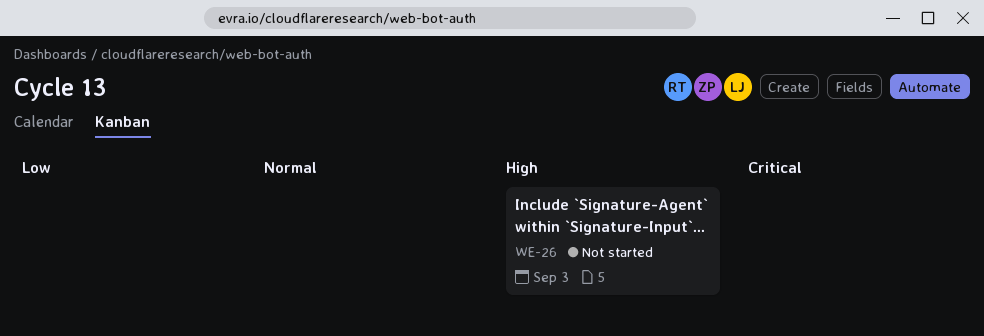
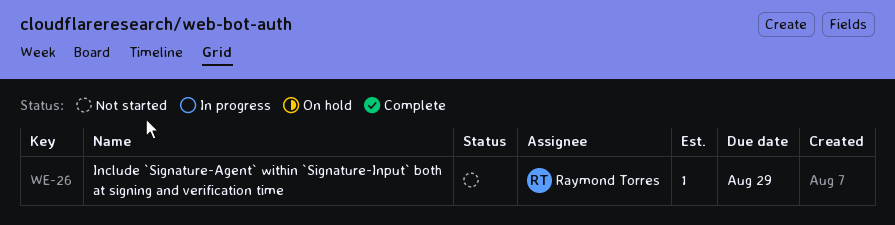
WE-26, due: Sep 3 -> Aug 29

